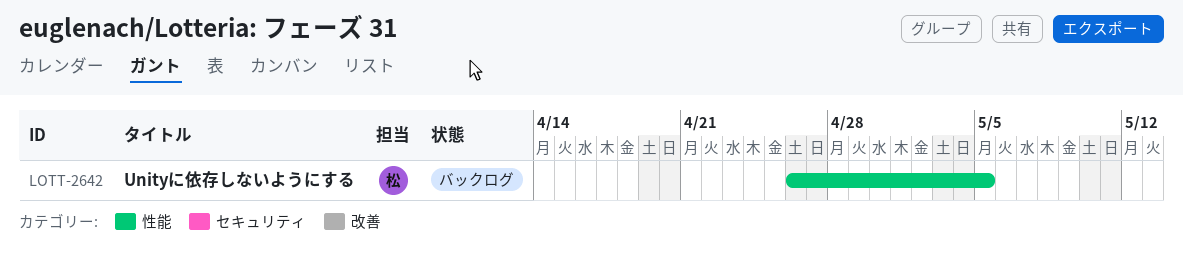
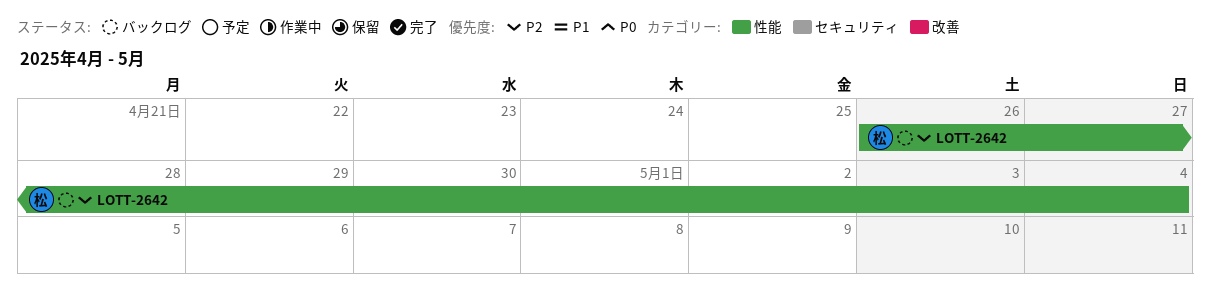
LOTT-2642, due: May 5 -> May 4

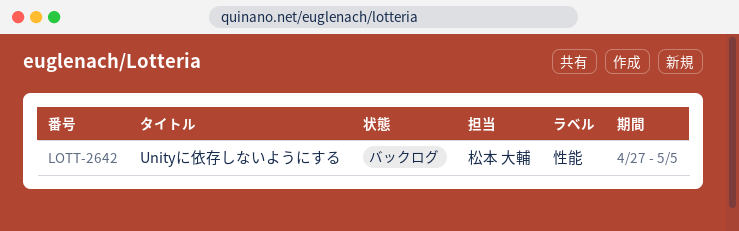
LOTT-2642, start: Apr 26 -> Apr 27
LOTT-2642, due: May 4 -> May 5

